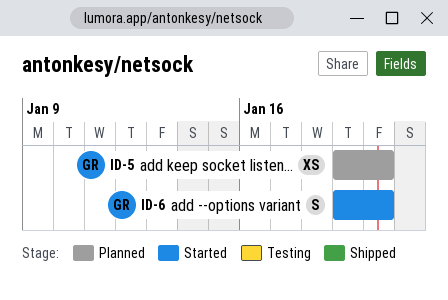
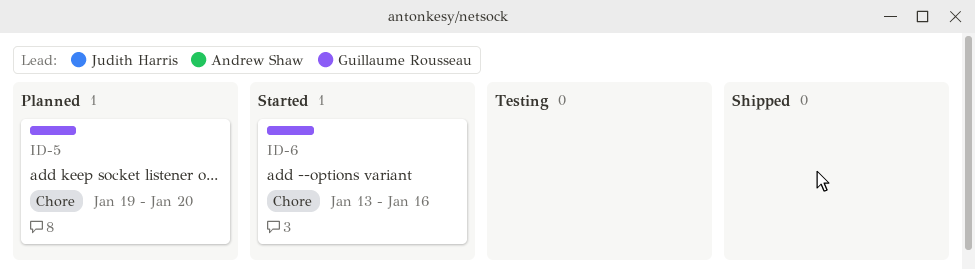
ID-6, start: Jan 19 -> Jan 13
ID-6, due: Jan 20 -> Jan 16

